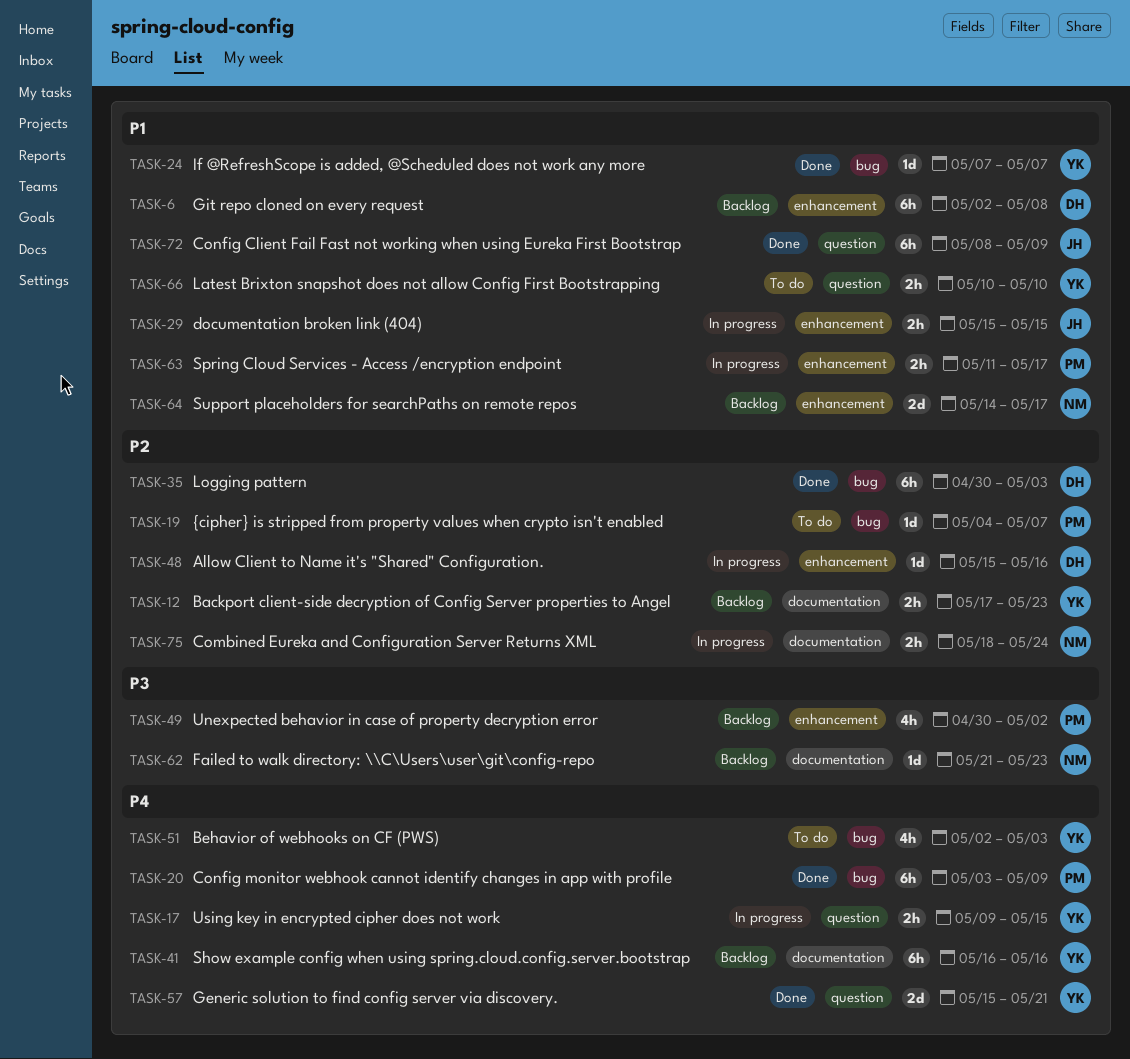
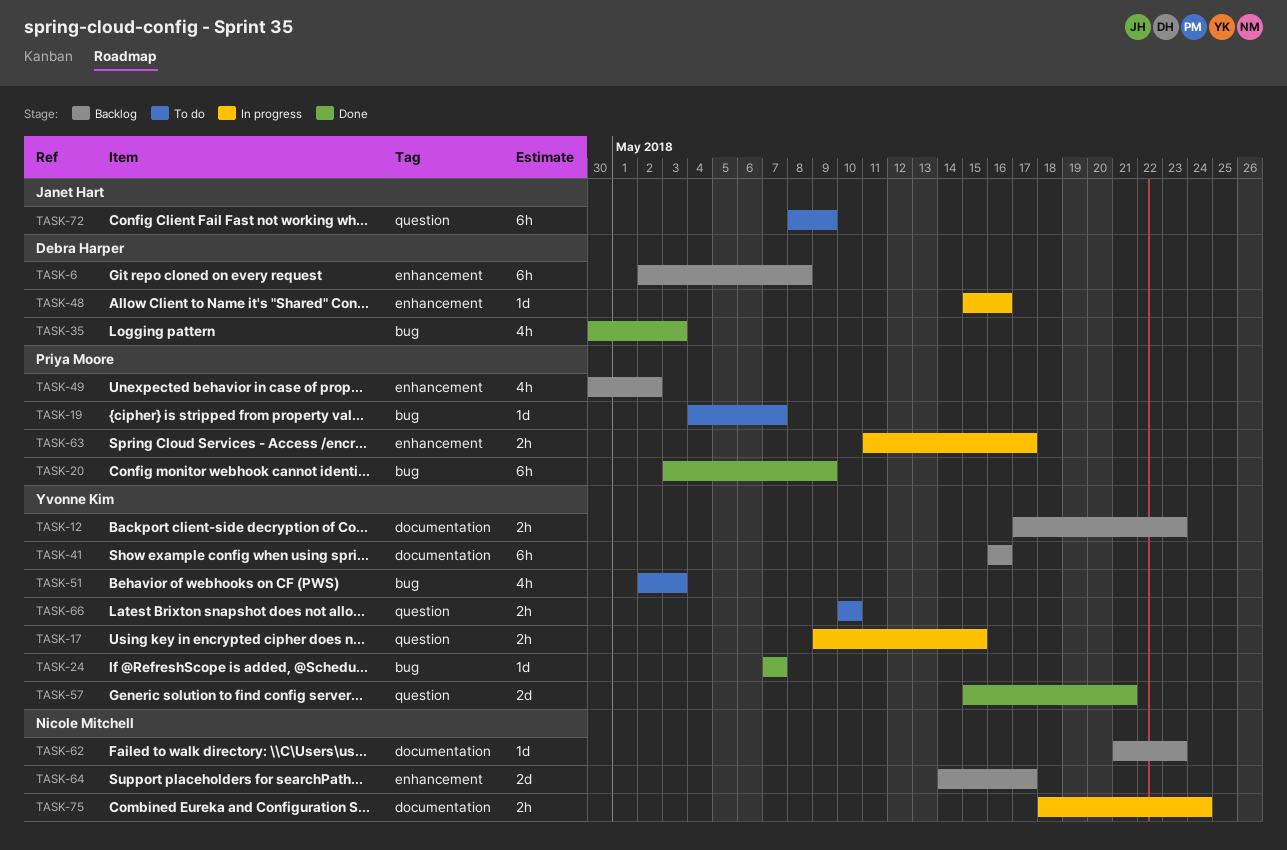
TASK-29: present -> none
TASK-35, estimate: 6h -> 4h
TASK-72, status: Done -> To do

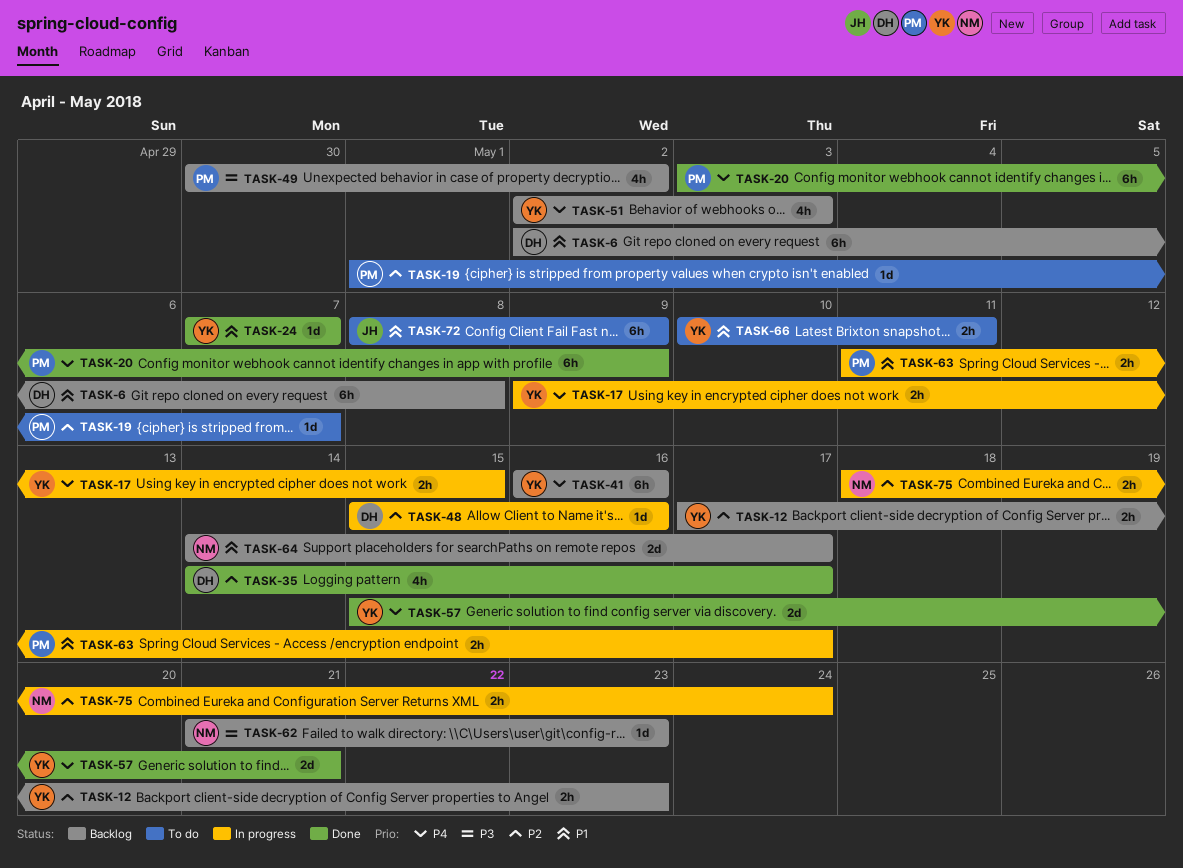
TASK-19, start: May 4 -> May 1
TASK-35, start: Apr 30 -> May 14
TASK-35, due: May 3 -> May 17
TASK-51, status: To do -> Backlog
TASK-66, due: May 10 -> May 11

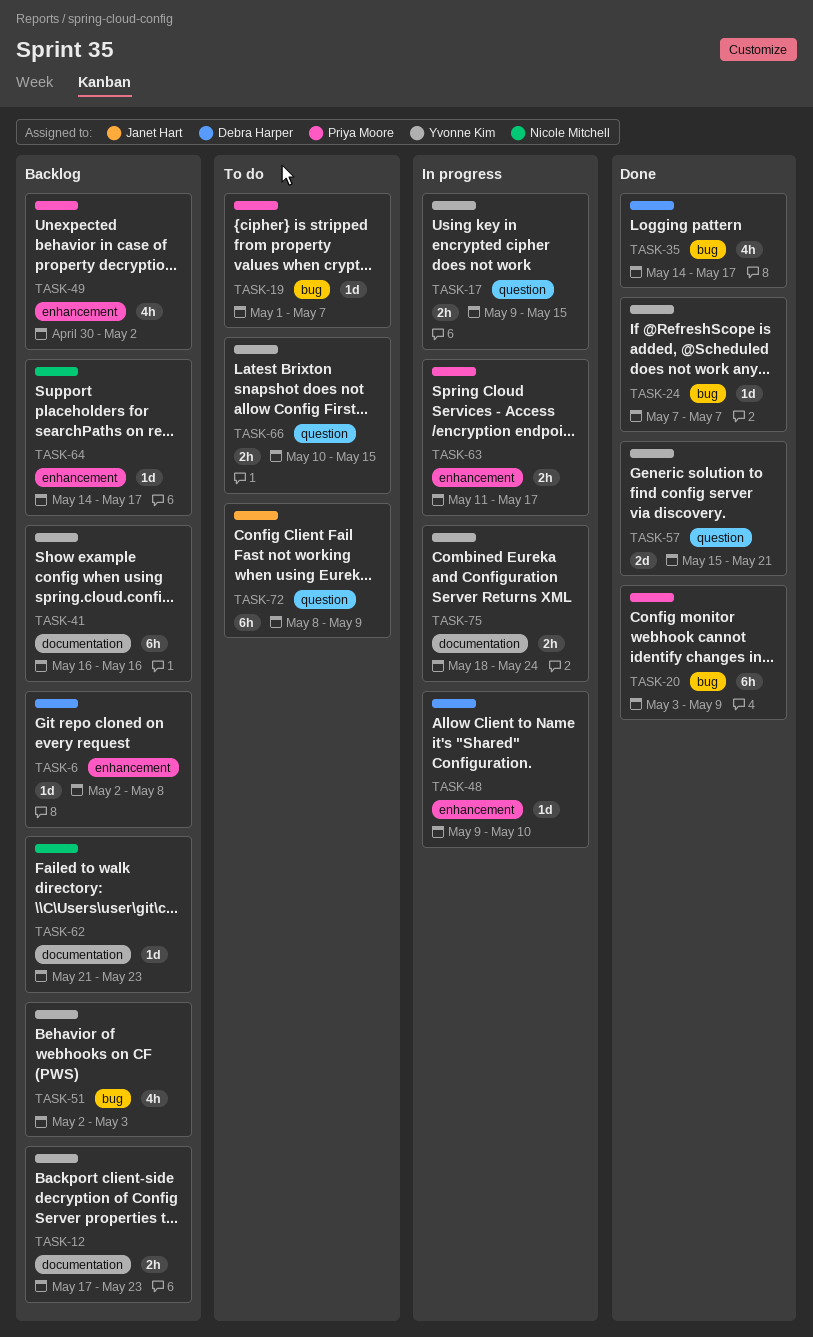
TASK-6, estimate: 6h -> 1d
TASK-48, start: May 15 -> May 9
TASK-48, due: May 16 -> May 10
TASK-64, estimate: 2d -> 1d
TASK-66, due: May 11 -> May 15
TASK-75, owner: Nicole Mitchell -> Yvonne Kim

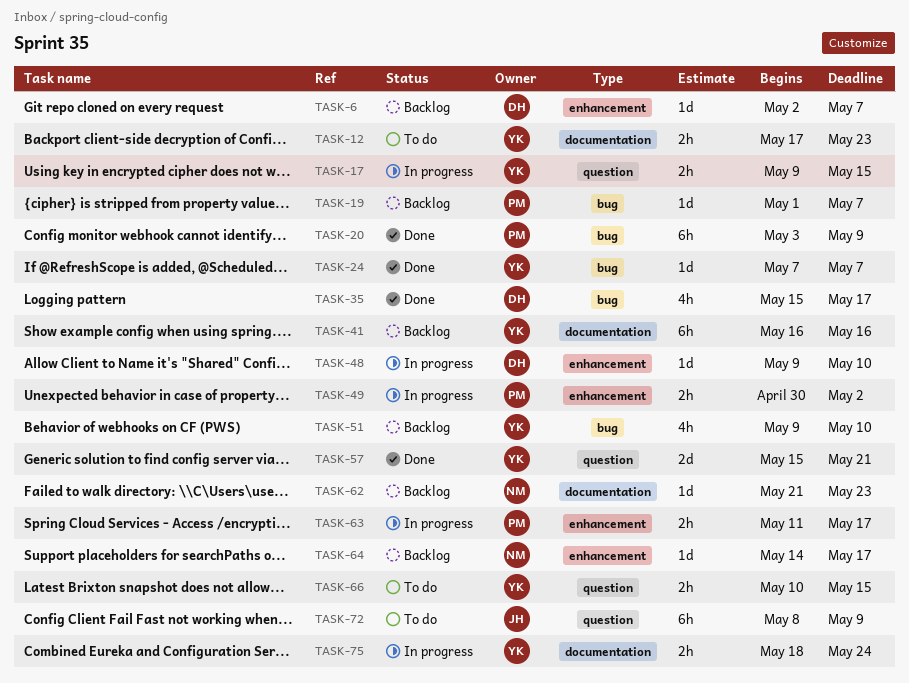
TASK-6, due: May 8 -> May 7
TASK-12, status: Backlog -> To do
TASK-19, status: To do -> Backlog
TASK-35, start: May 14 -> May 15
TASK-49, status: Backlog -> In progress
TASK-49, estimate: 4h -> 2h
TASK-51, start: May 2 -> May 9
TASK-51, due: May 3 -> May 10

